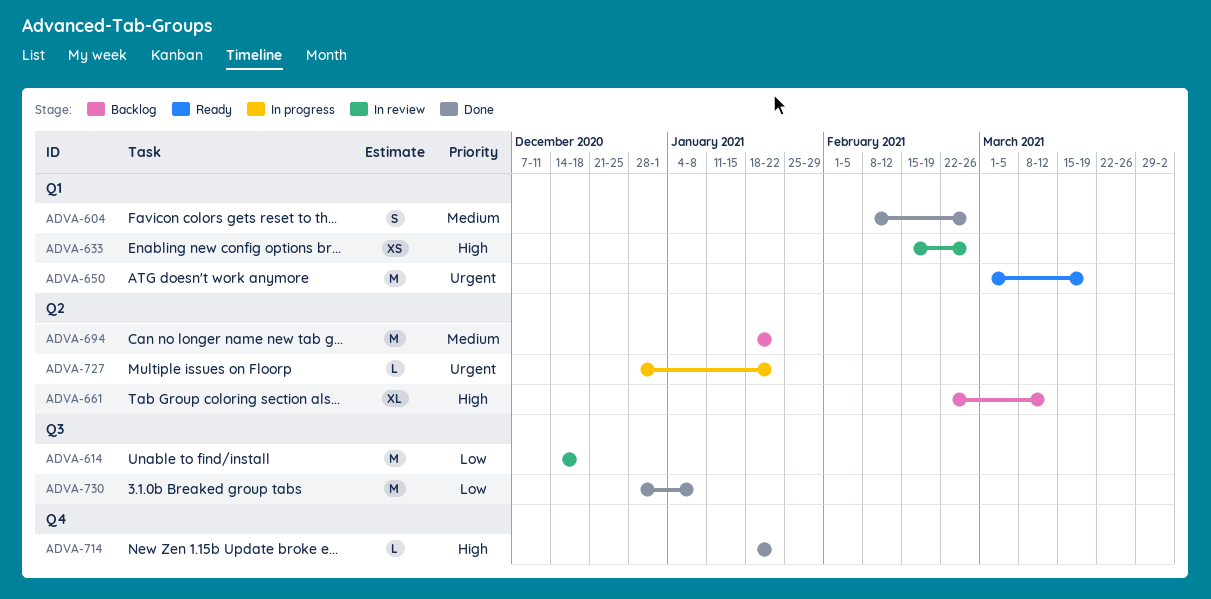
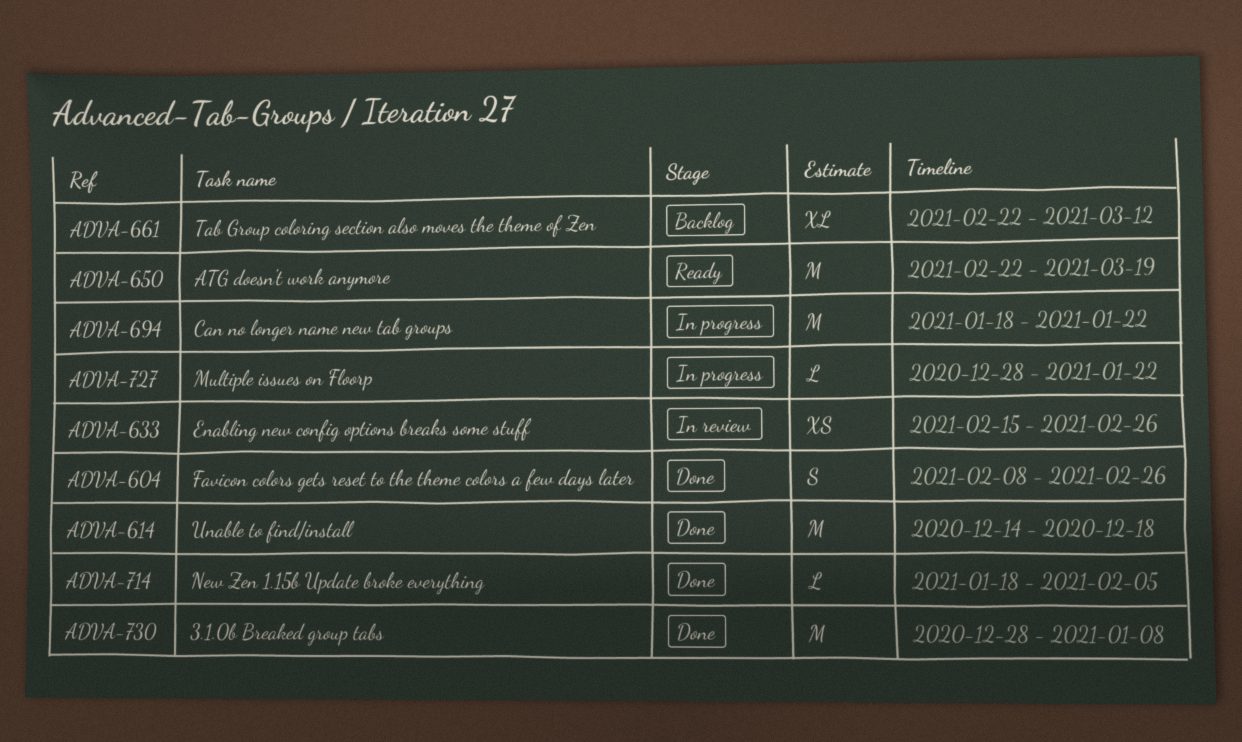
ADVA-614, status: In review -> Done
ADVA-650, start: Mar 1 -> Feb 22
ADVA-694, status: Backlog -> In progress
ADVA-714, due: Jan 22 -> Feb 5

